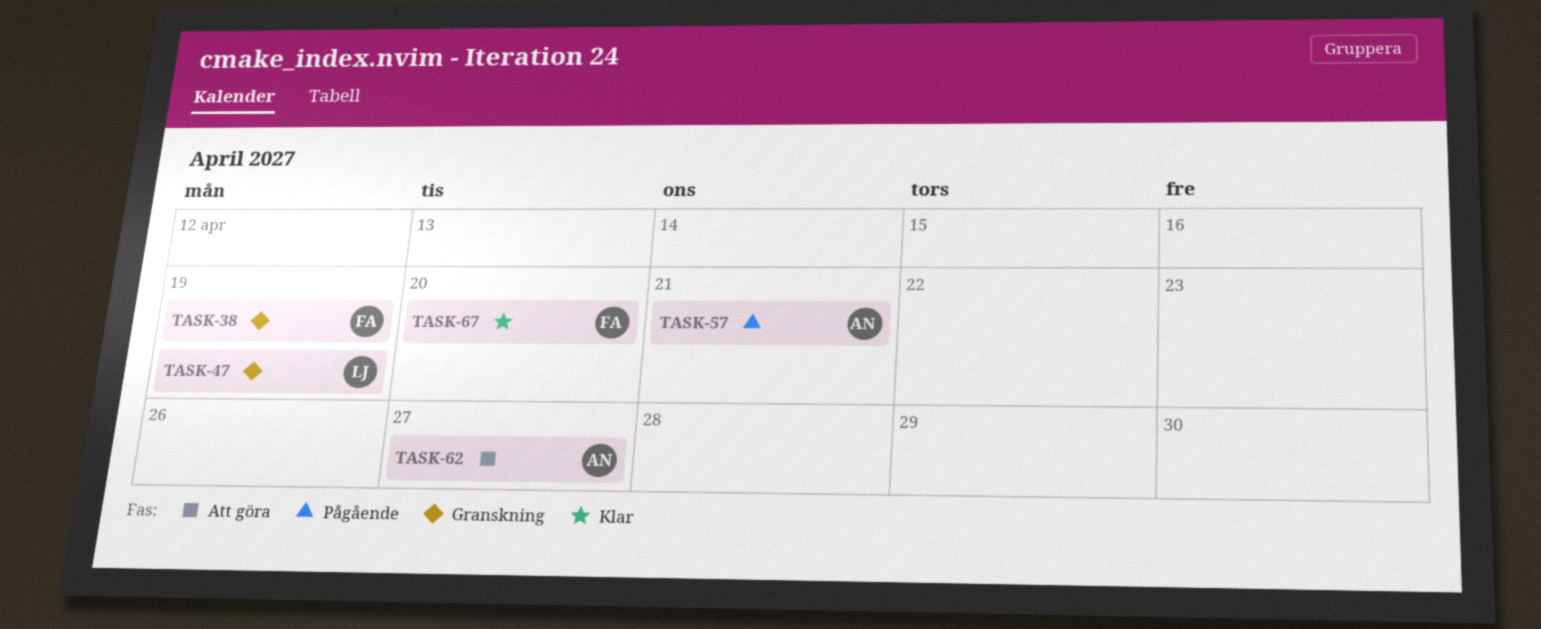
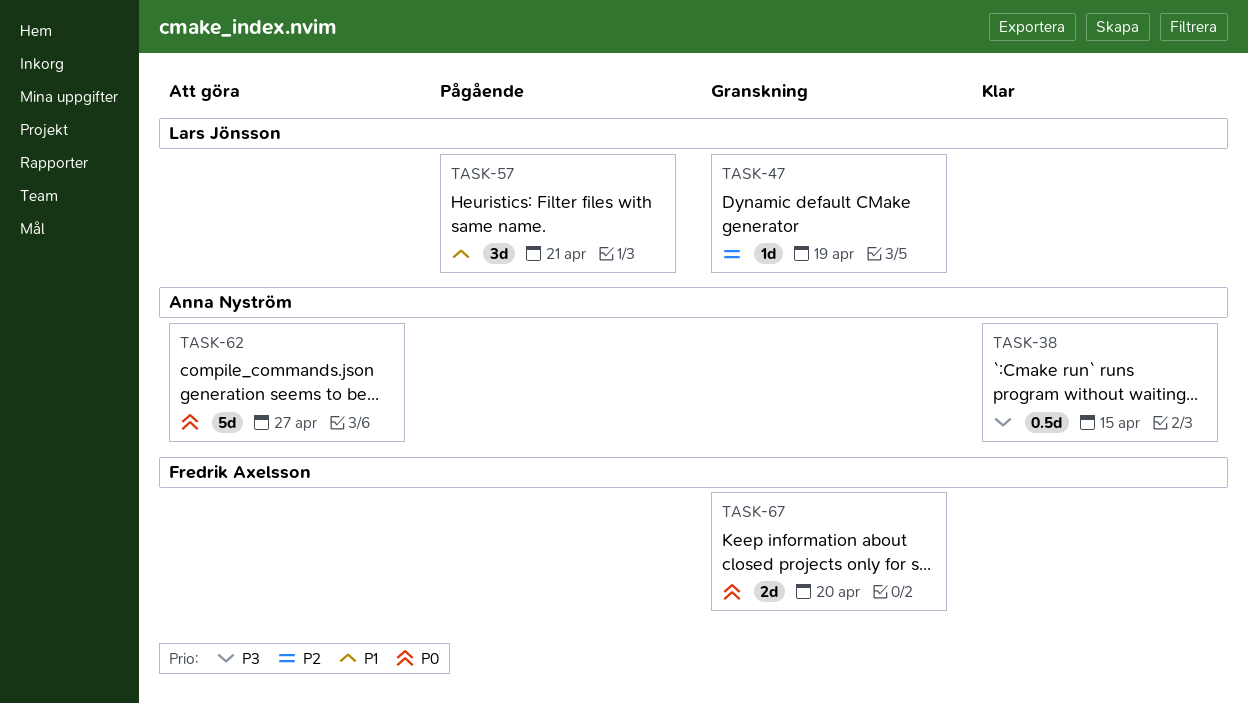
TASK-38, status: Granskning -> Klar
TASK-38, owner: Fredrik Axelsson -> Anna Nyström
TASK-38, due: Apr 19 -> Apr 15
TASK-57, owner: Anna Nyström -> Lars Jönsson
TASK-67, status: Klar -> Granskning

